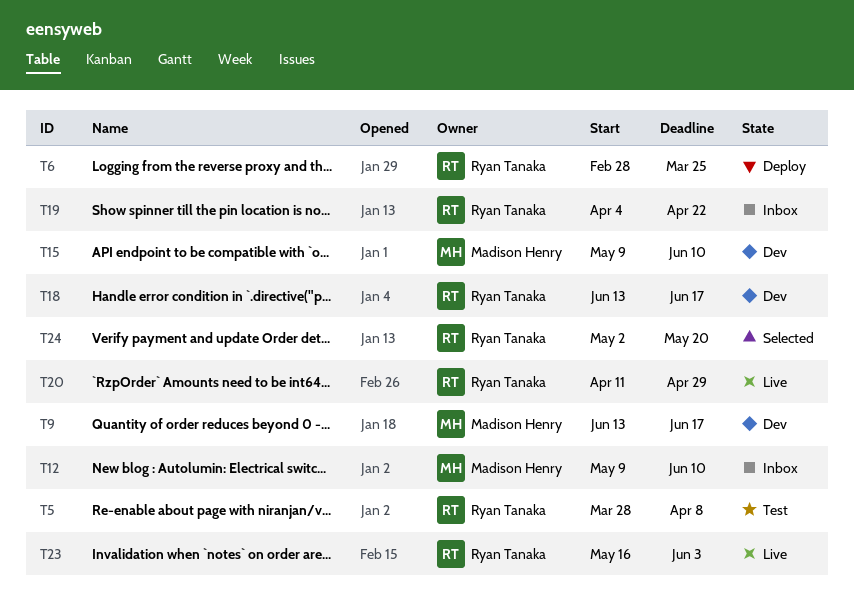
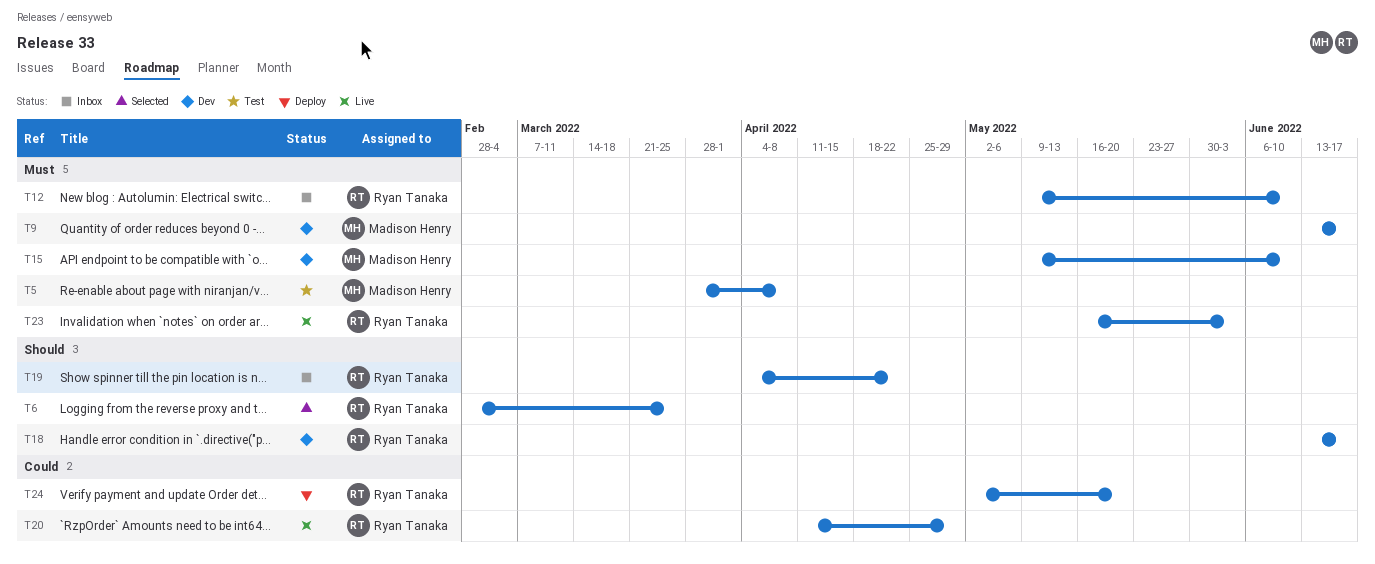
T5, owner: Ryan Tanaka -> Madison Henry
T6, status: Deploy -> Selected
T12, owner: Madison Henry -> Ryan Tanaka
T24, status: Selected -> Deploy

